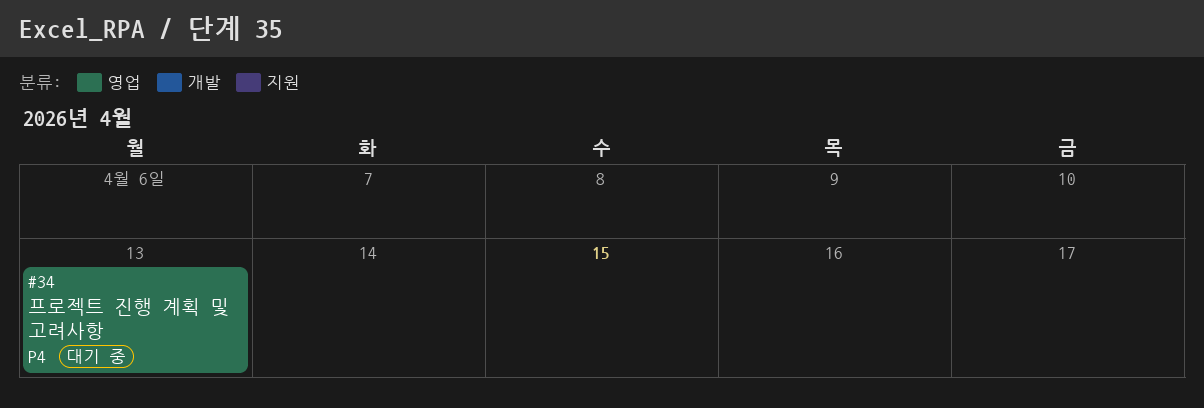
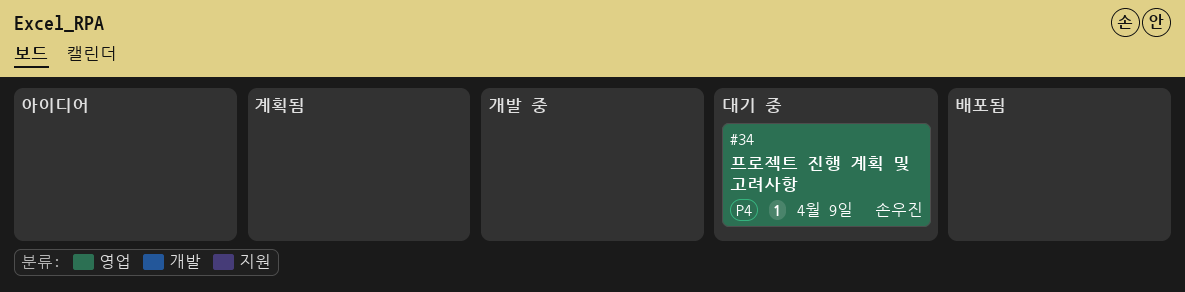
#34, due: Apr 13 -> Apr 9

